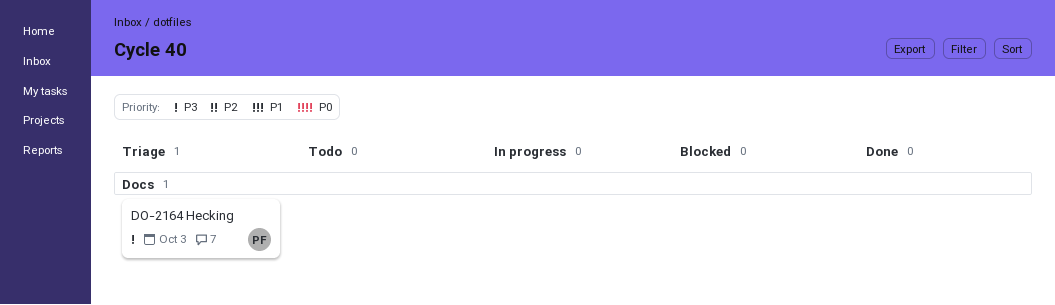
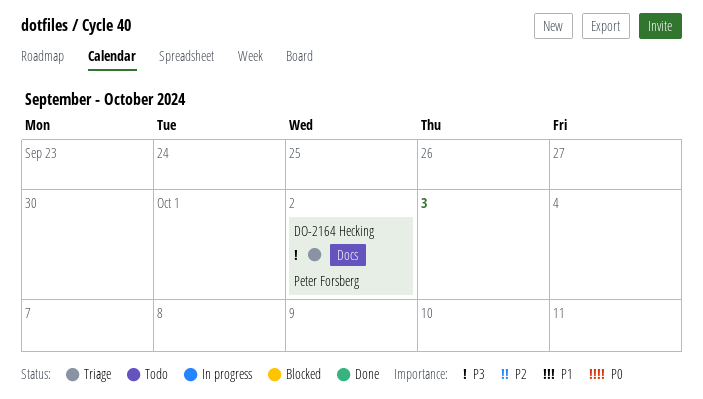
DO-2164, due: Oct 3 -> Oct 2

